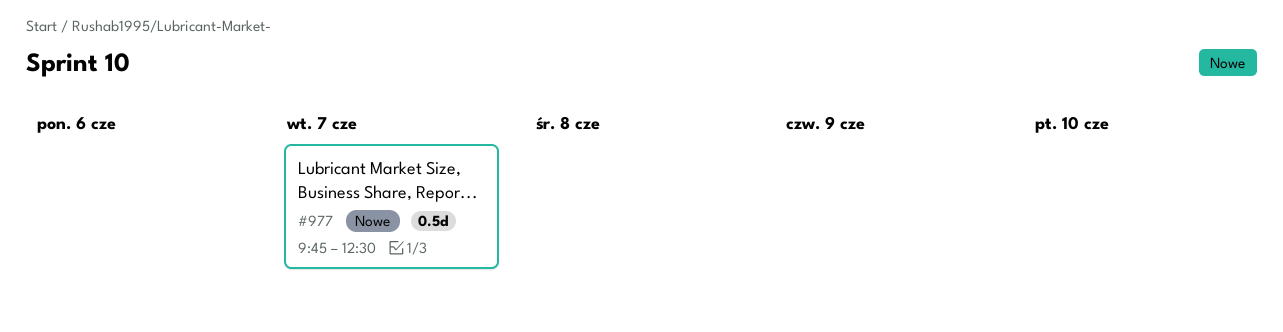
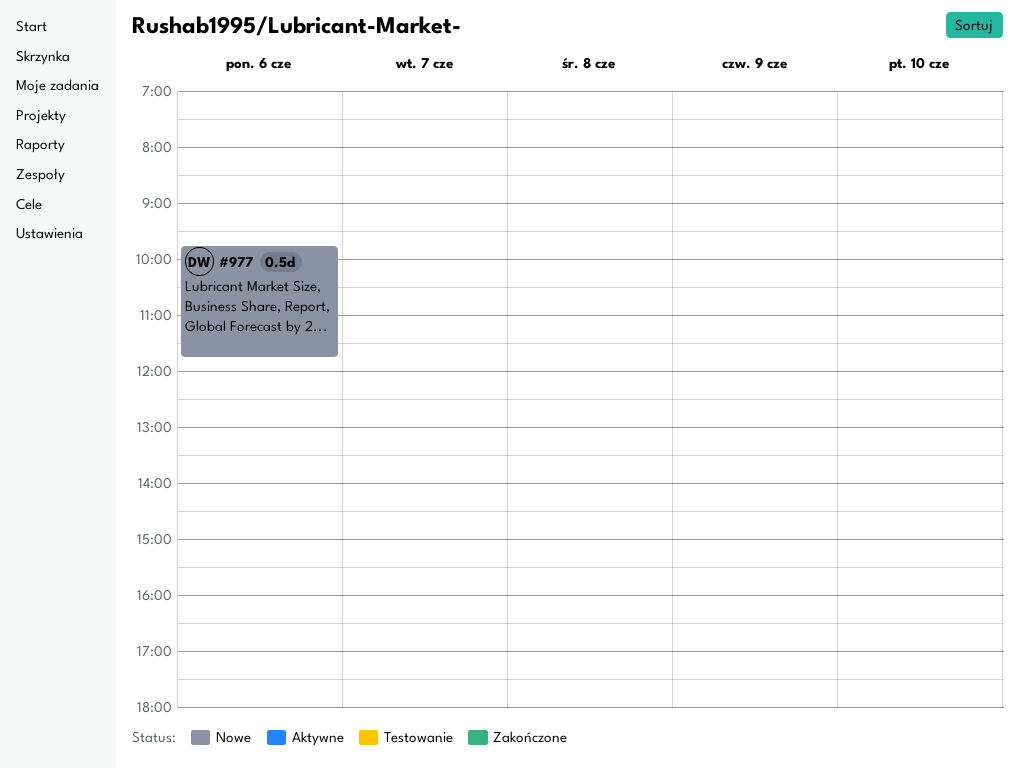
#977, day: Jun 7 -> Jun 6
#977, ends: 12:30 -> 11:45

